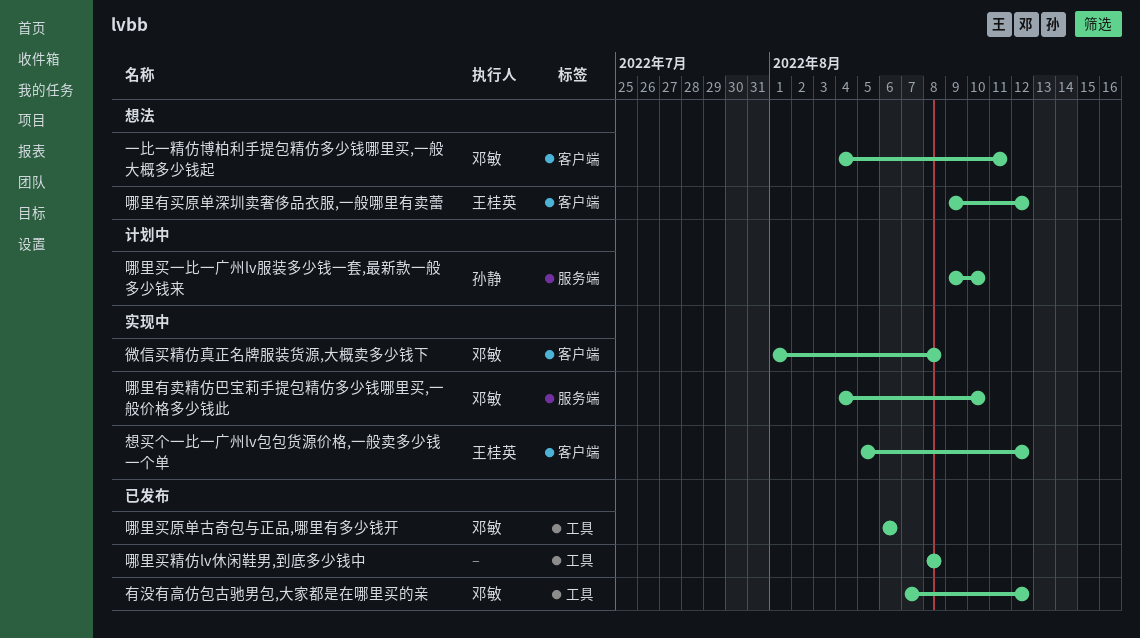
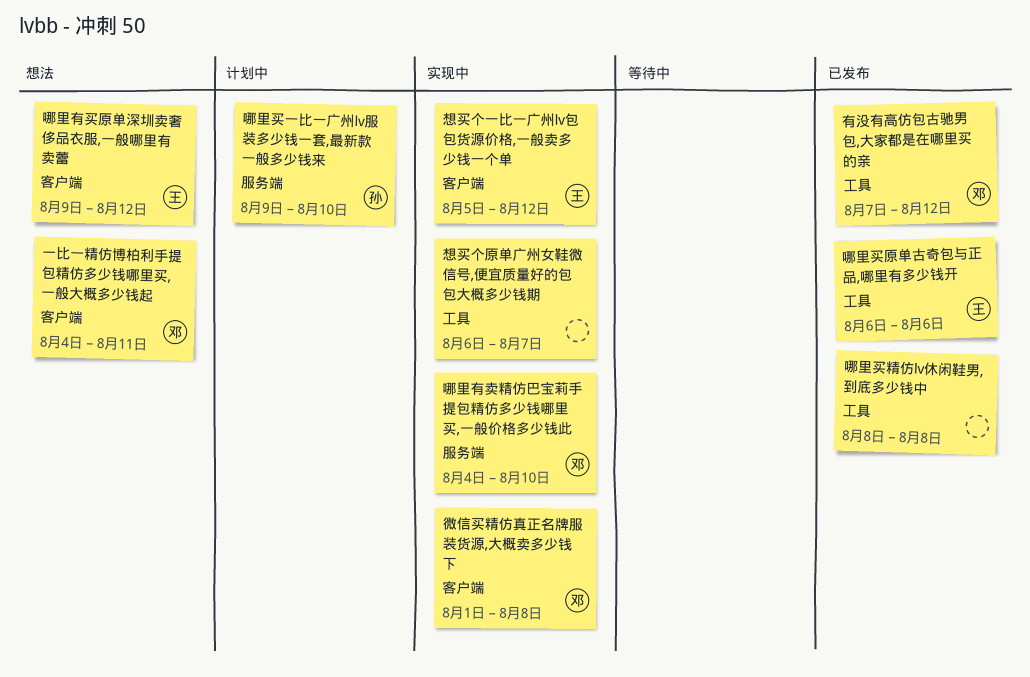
哪里买原单古奇包与正品,哪里有多少钱开, owner: 邓敏 -> 王桂英
想买个原单广州女鞋微信号,便宜质量好的包包大概多少钱期: none -> present

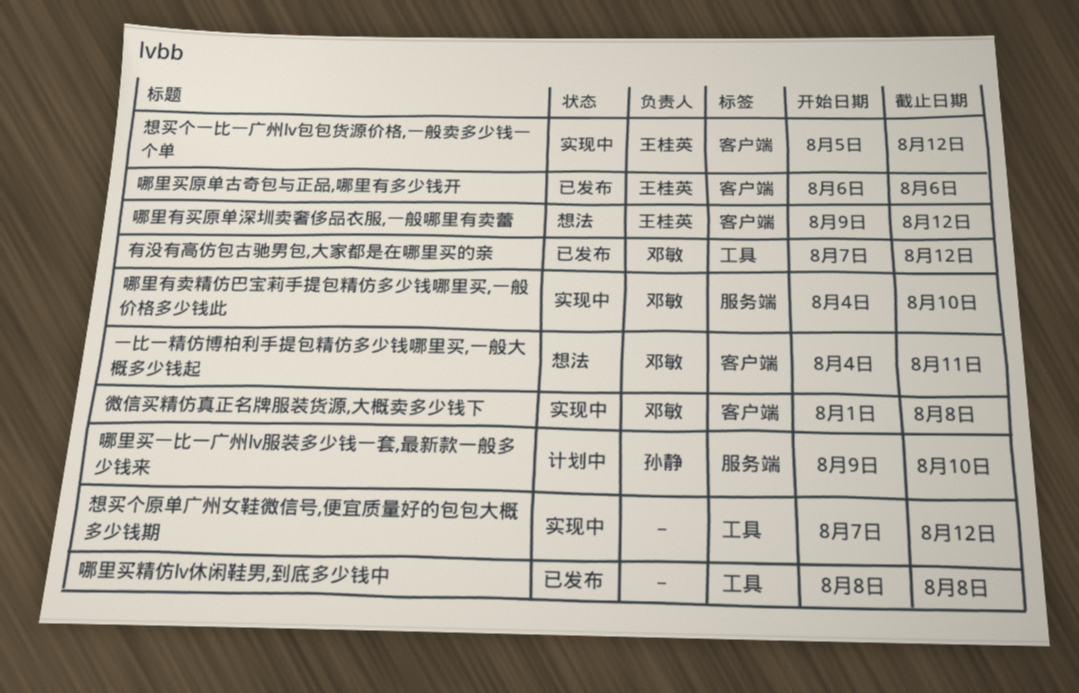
哪里买原单古奇包与正品,哪里有多少钱开, label: 工具 -> 客户端
想买个原单广州女鞋微信号,便宜质量好的包包大概多少钱期, start: Aug 6 -> Aug 7
想买个原单广州女鞋微信号,便宜质量好的包包大概多少钱期, due: Aug 7 -> Aug 12

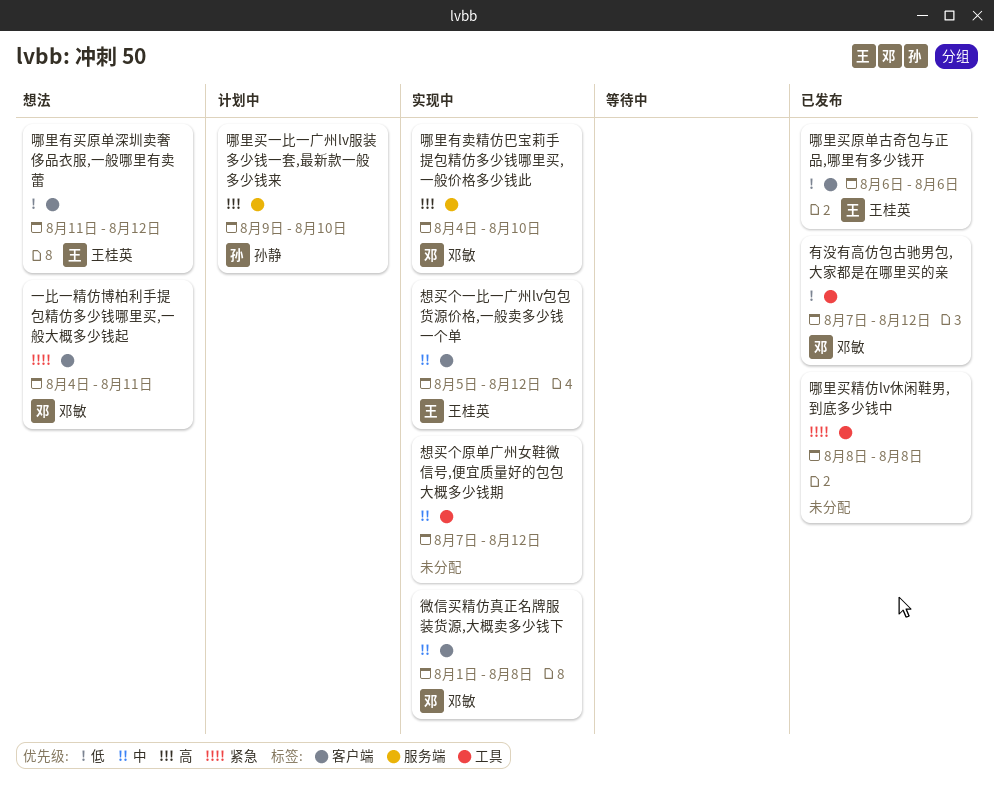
哪里有买原单深圳卖奢侈品衣服,一般哪里有卖蕾, start: Aug 9 -> Aug 11

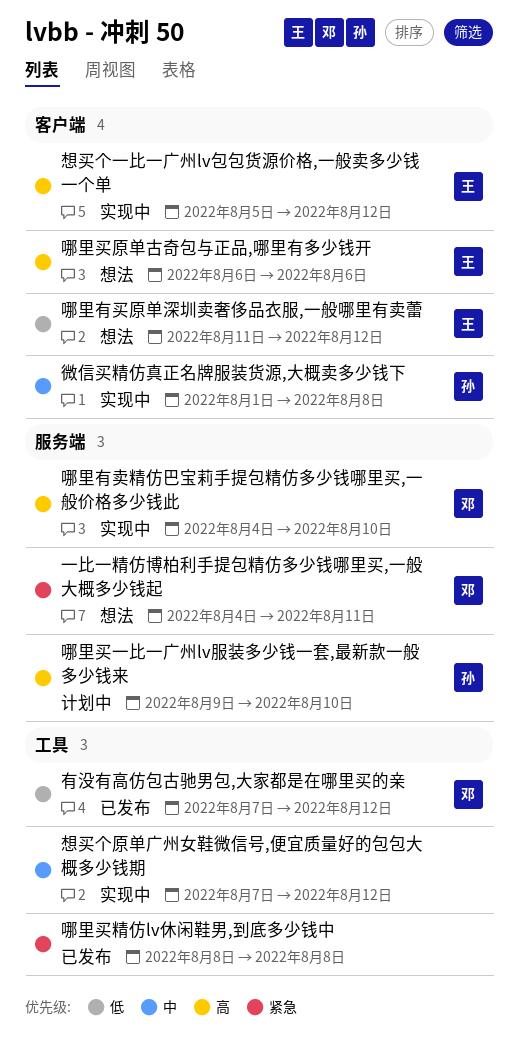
一比一精仿博柏利手提包精仿多少钱哪里买,一般大概多少钱起, label: 客户端 -> 服务端
哪里买原单古奇包与正品,哪里有多少钱开, status: 已发布 -> 想法
哪里买原单古奇包与正品,哪里有多少钱开, priority: 低 -> 高
微信买精仿真正名牌服装货源,大概卖多少钱下, owner: 邓敏 -> 孙静
想买个一比一广州lv包包货源价格,一般卖多少钱一个单, priority: 中 -> 高

